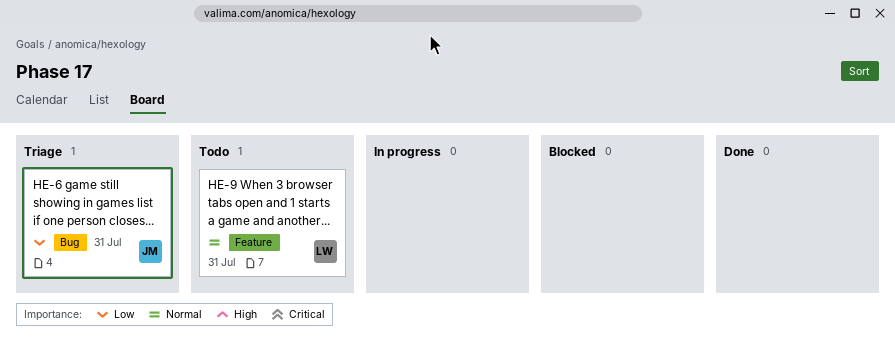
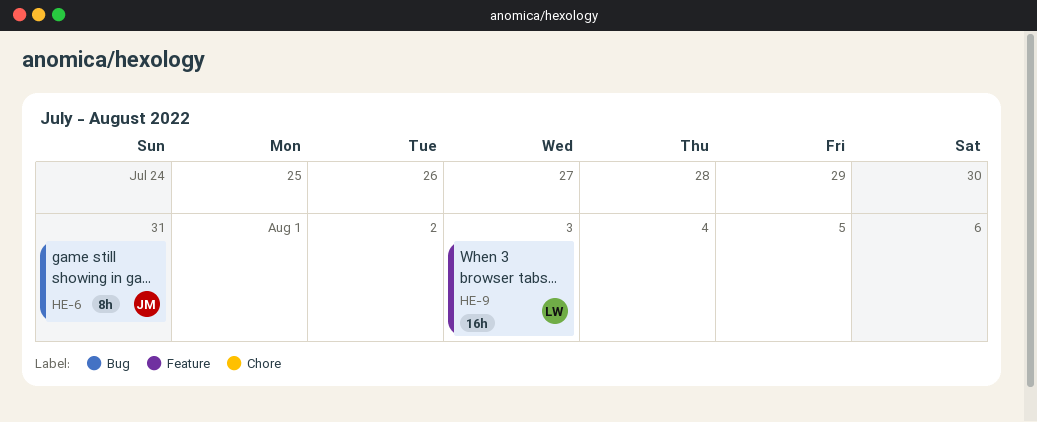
HE-9, due: Jul 31 -> Aug 3

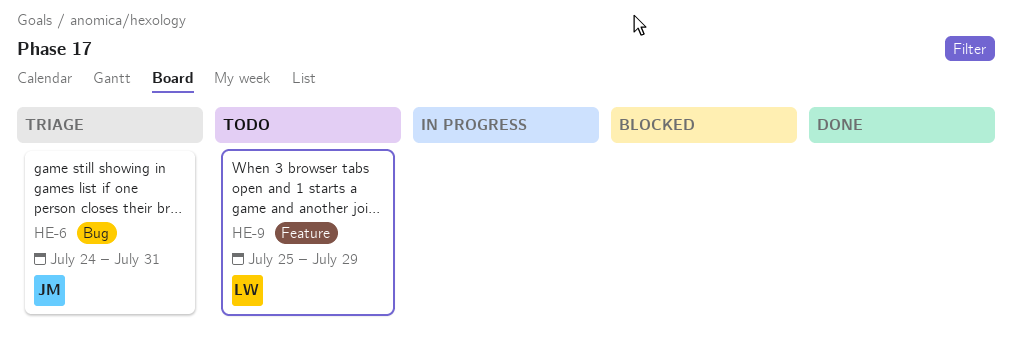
HE-9, due: Aug 3 -> Jul 29

